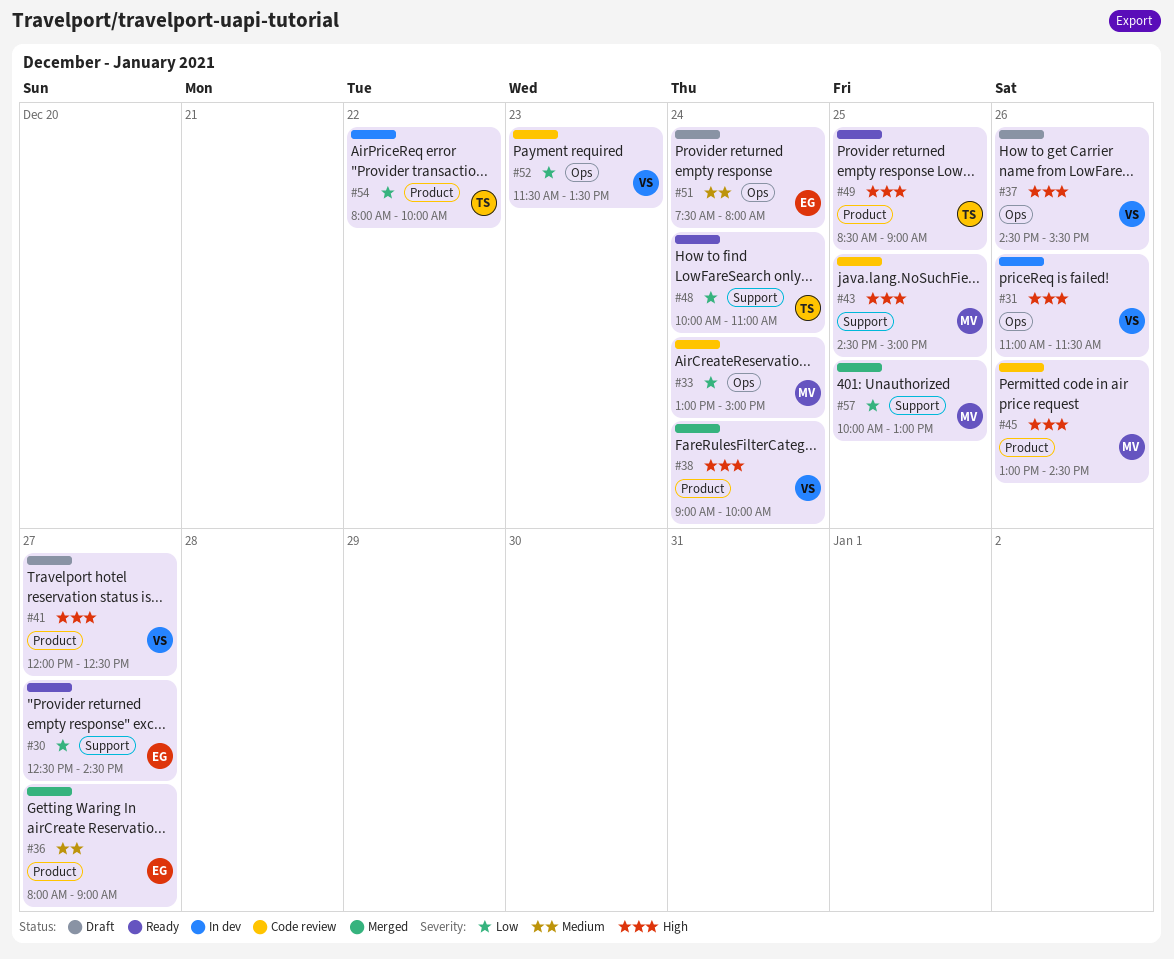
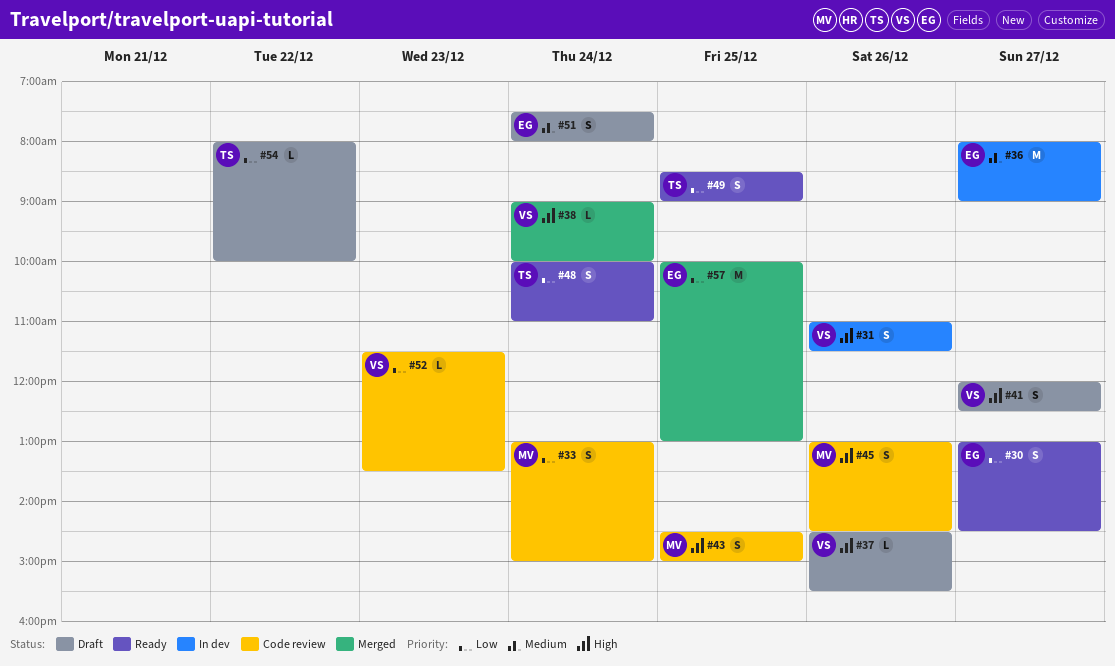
#30, begins: 12:30 -> 13:00
#36, status: Merged -> In dev
#49, priority: High -> Low
#54, status: In dev -> Draft
#57, owner: MV -> EG

